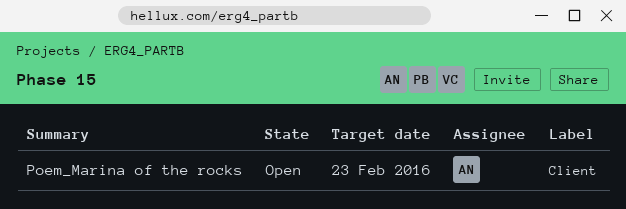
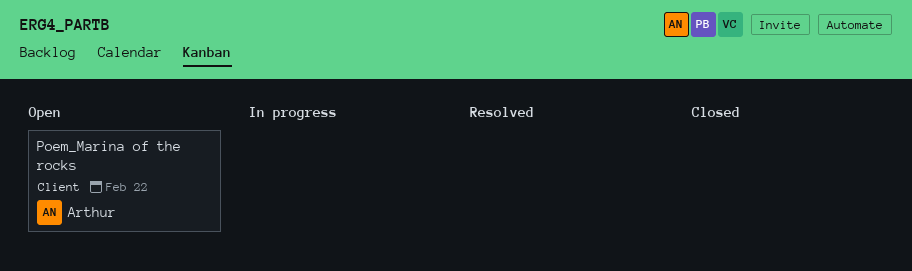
Poem_Marina of the rocks, due: Feb 23 -> Feb 22

